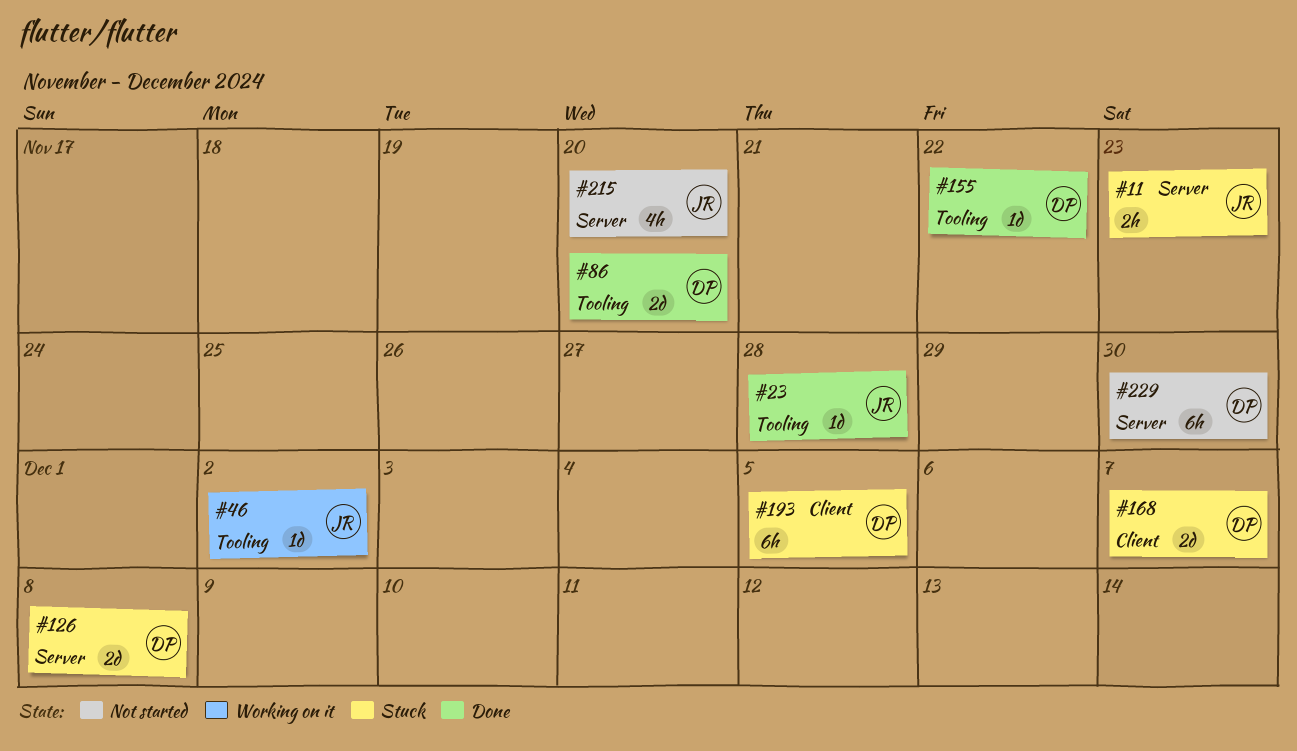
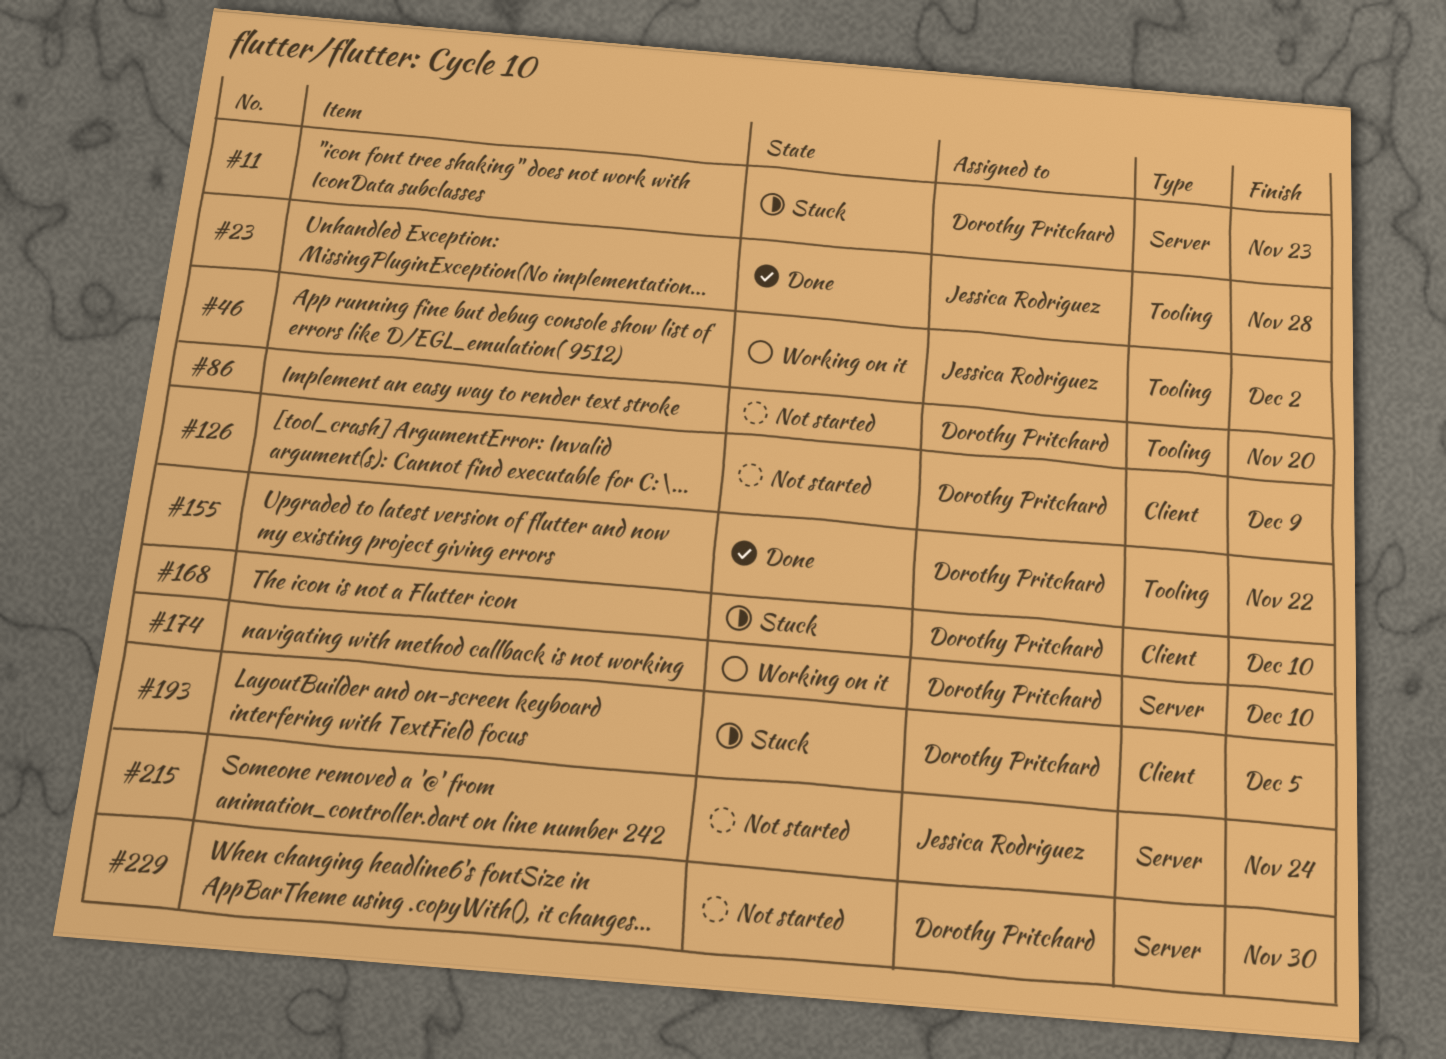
#11, owner: Jessica Rodriguez -> Dorothy Pritchard
#86, status: Done -> Not started
#126, status: Stuck -> Not started
#126, label: Server -> Client
#126, due: Dec 8 -> Dec 9
#168, due: Dec 7 -> Dec 10
#174: none -> present
#215, due: Nov 20 -> Nov 24

